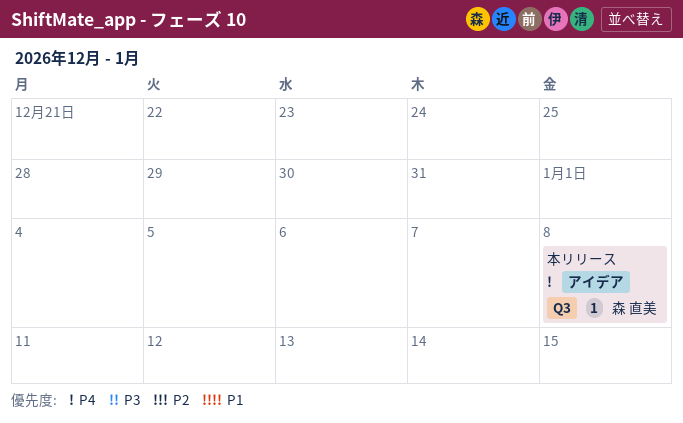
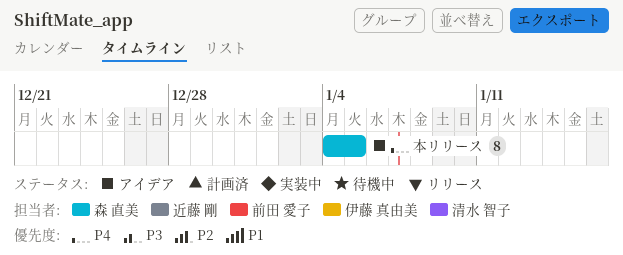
本リリース, estimate: 1 -> 8
本リリース, due: Jan 8 -> Jan 5

